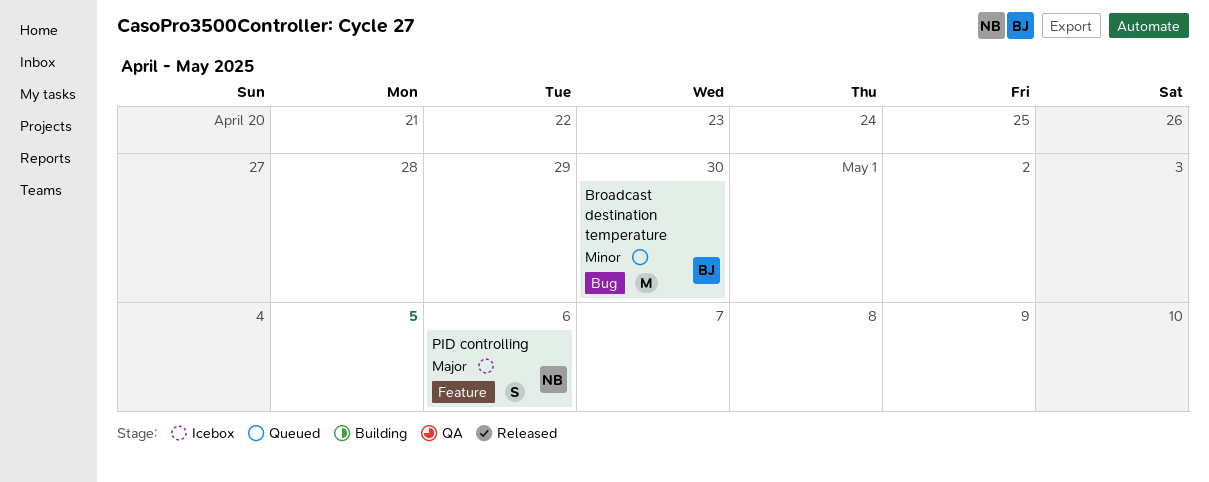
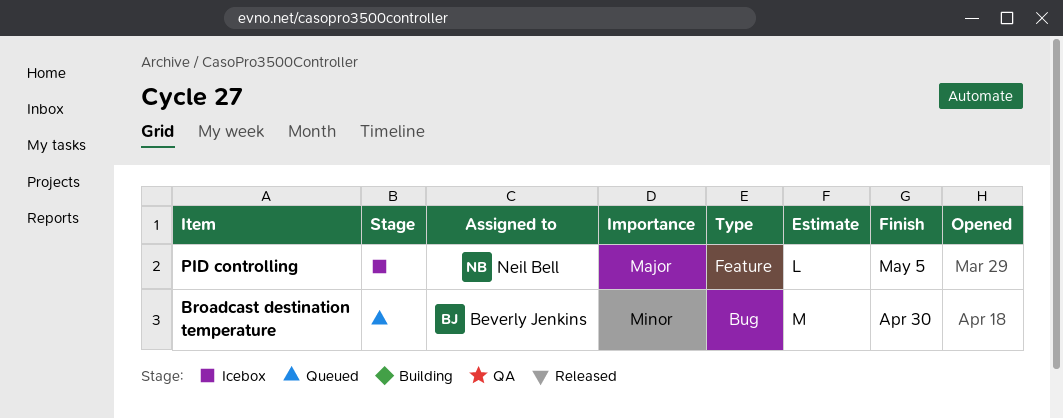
PID controlling, estimate: S -> L
PID controlling, due: May 6 -> May 5

